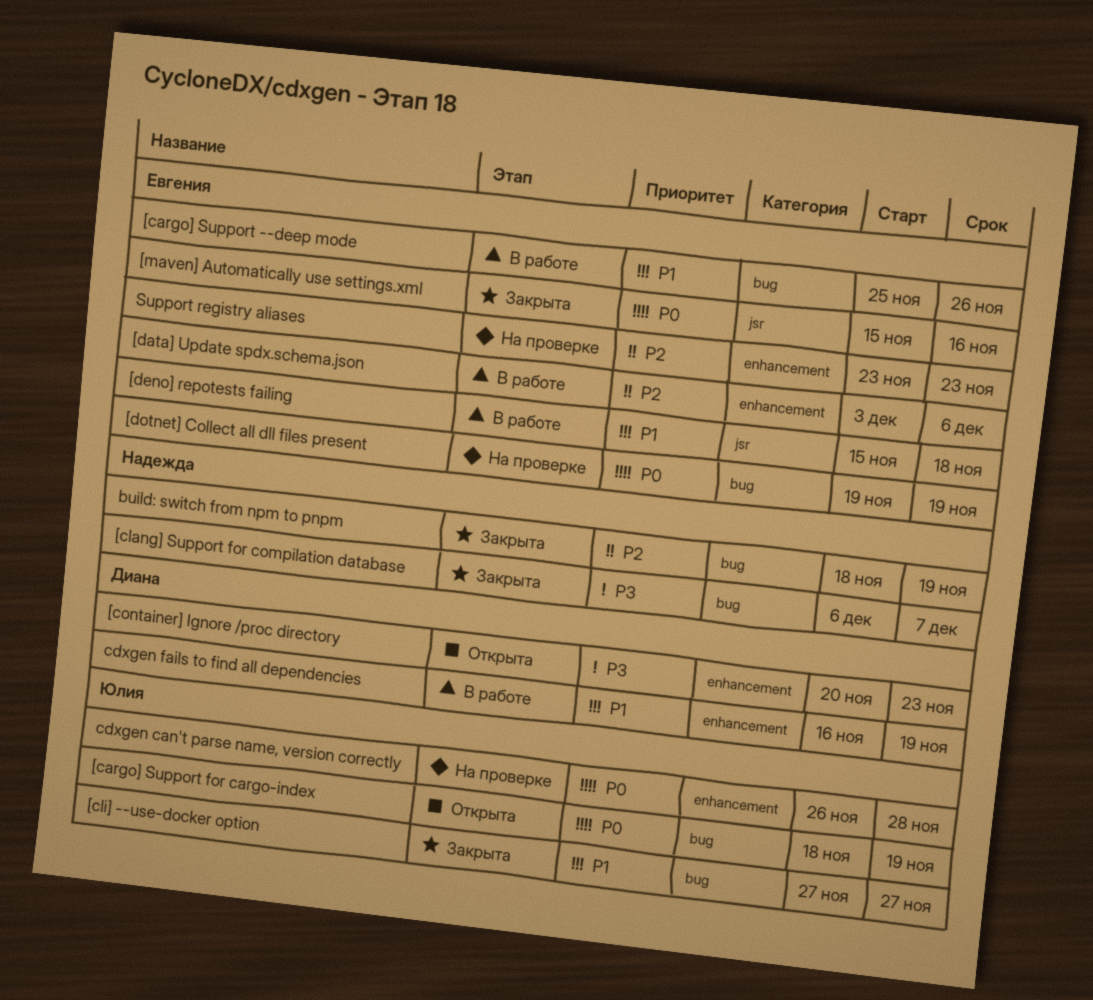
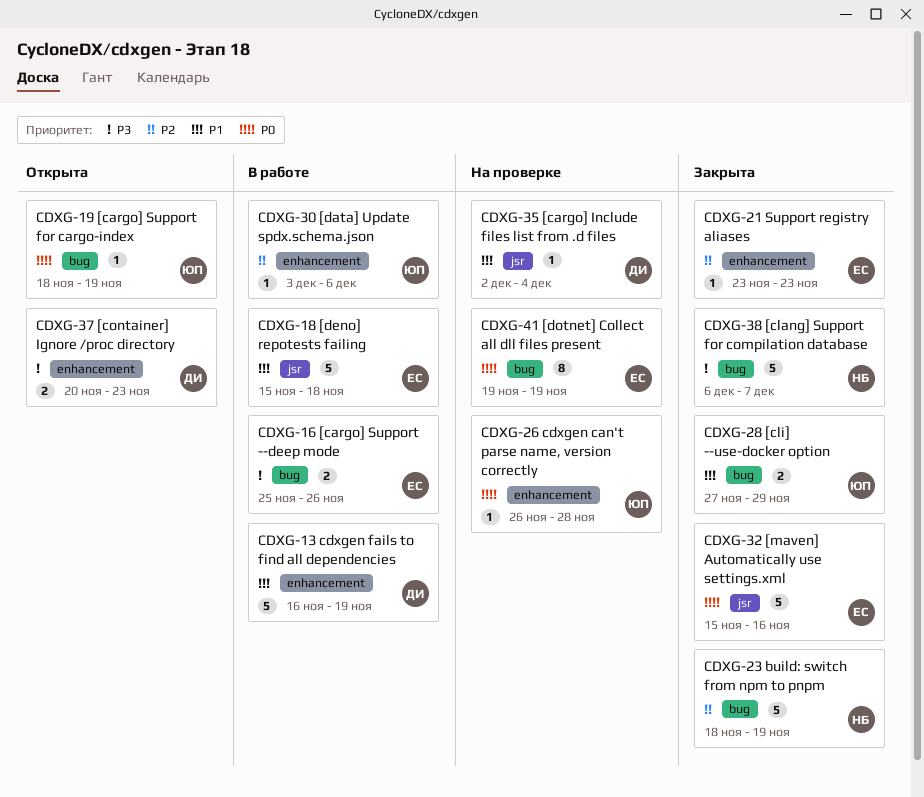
[cargo] Include files list from .d files: none -> present
[cargo] Support --deep mode, priority: P1 -> P3
[cli] --use-docker option, due: Nov 27 -> Nov 29
[data] Update spdx.schema.json, owner: Евгения -> Юлия
Support registry aliases, status: На проверке -> Закрыта

